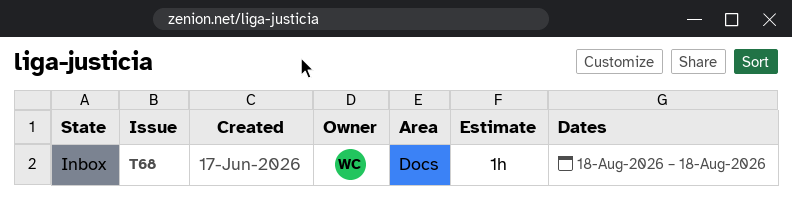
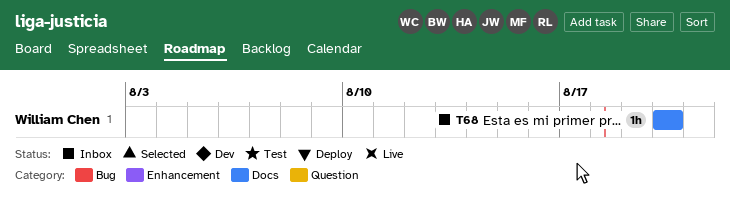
T68, start: Aug 18 -> Aug 20
T68, due: Aug 18 -> Aug 20

